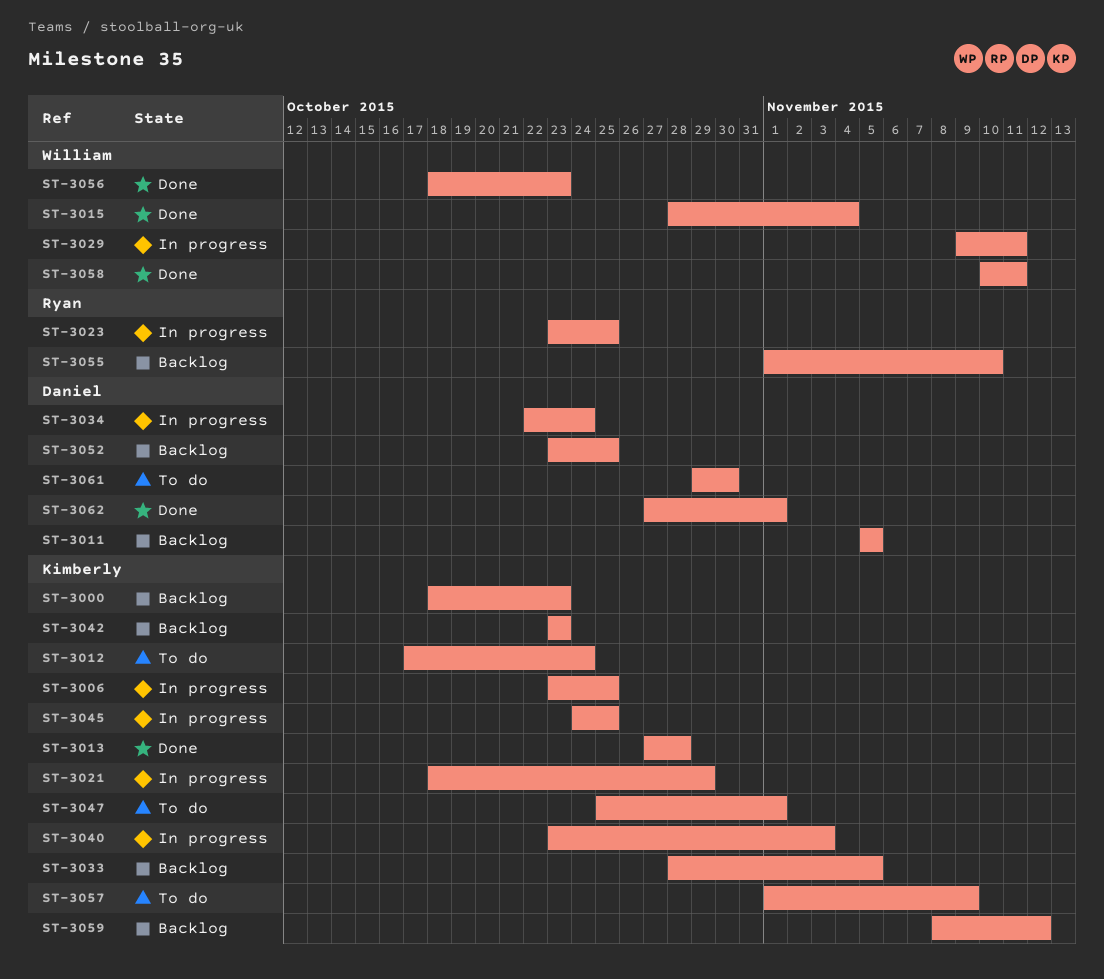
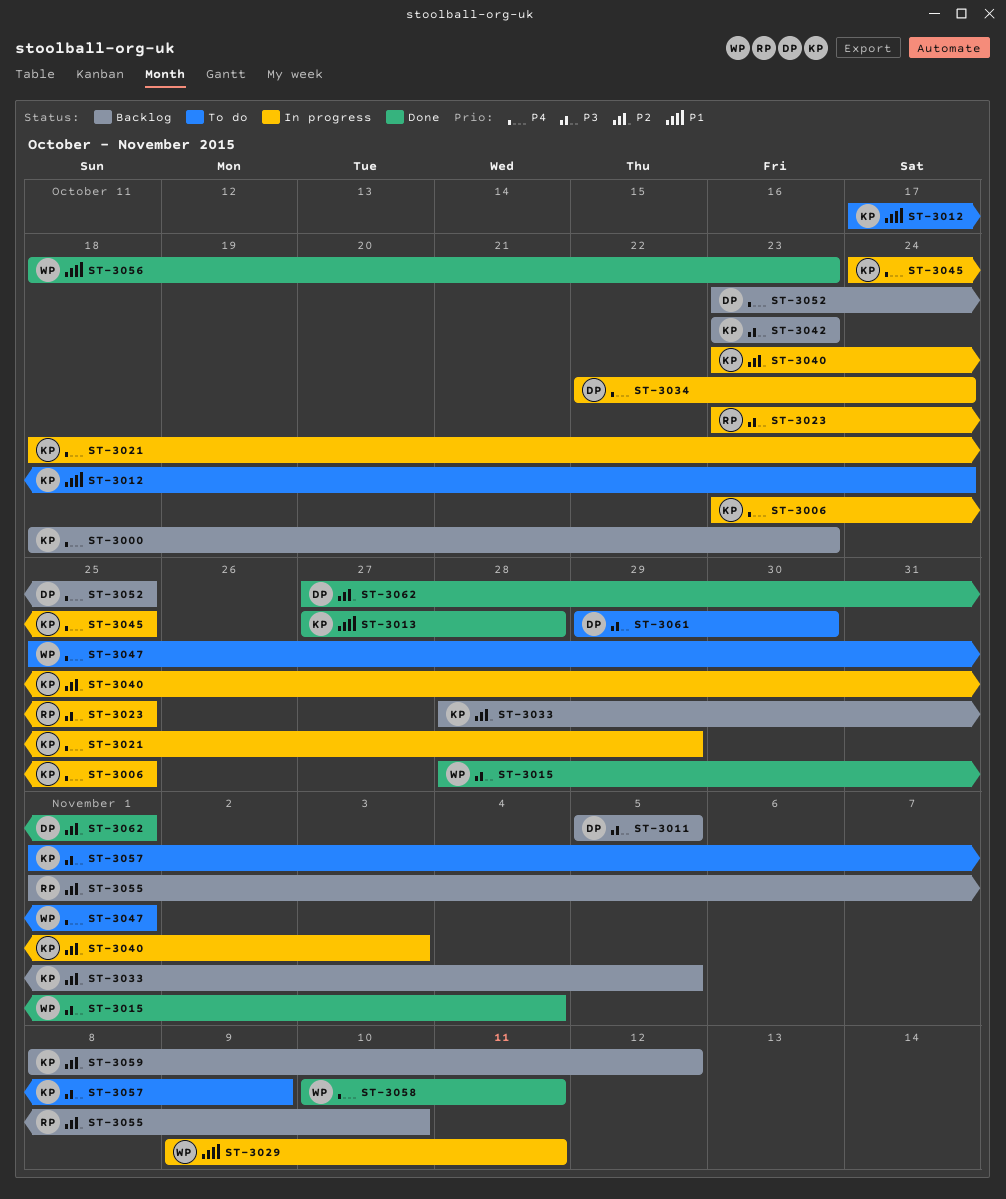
ST-3047, owner: Kimberly -> William

